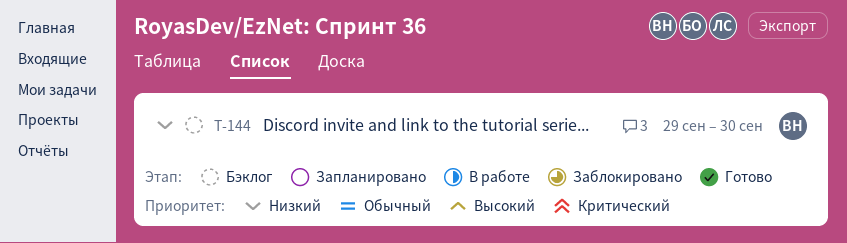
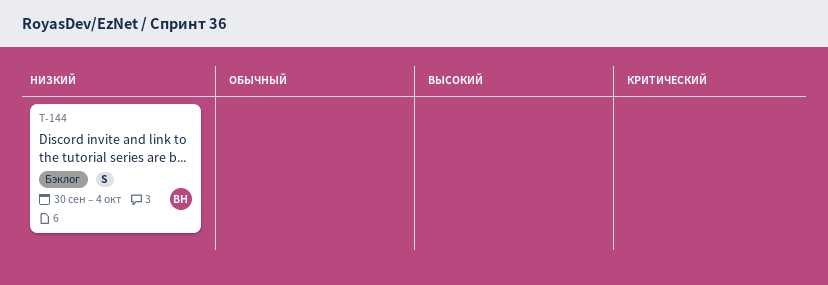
T-144, start: Sep 29 -> Sep 30
T-144, due: Sep 30 -> Oct 4

